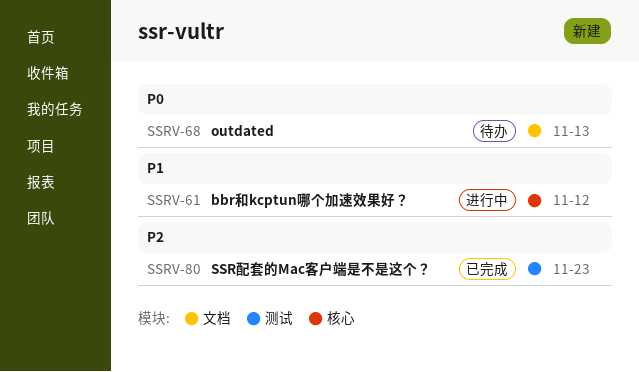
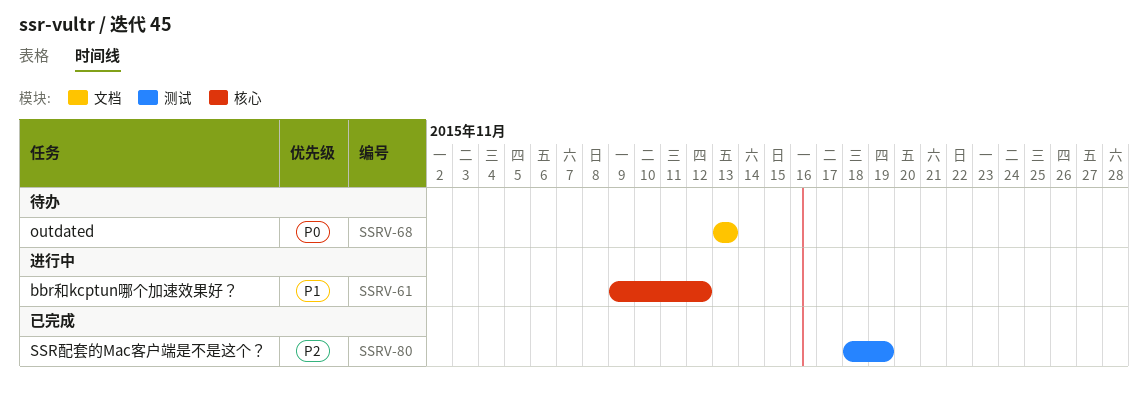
SSRV-80, due: Nov 23 -> Nov 19

